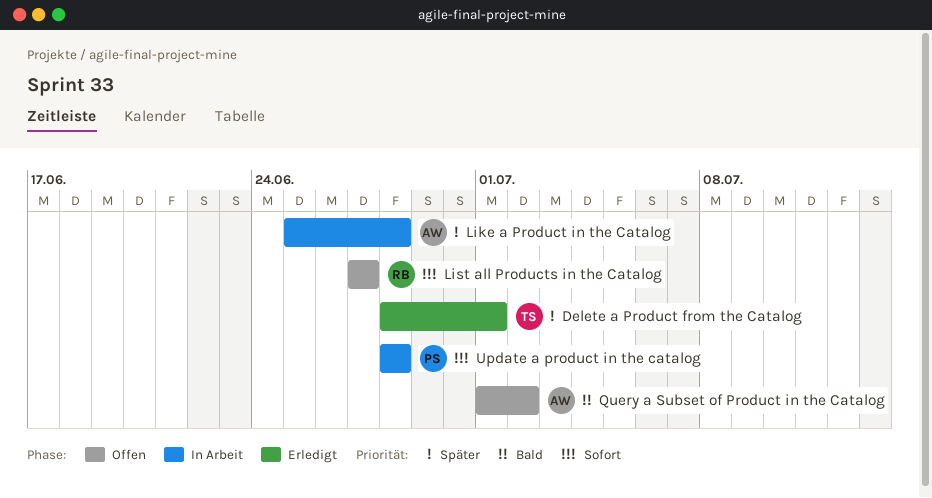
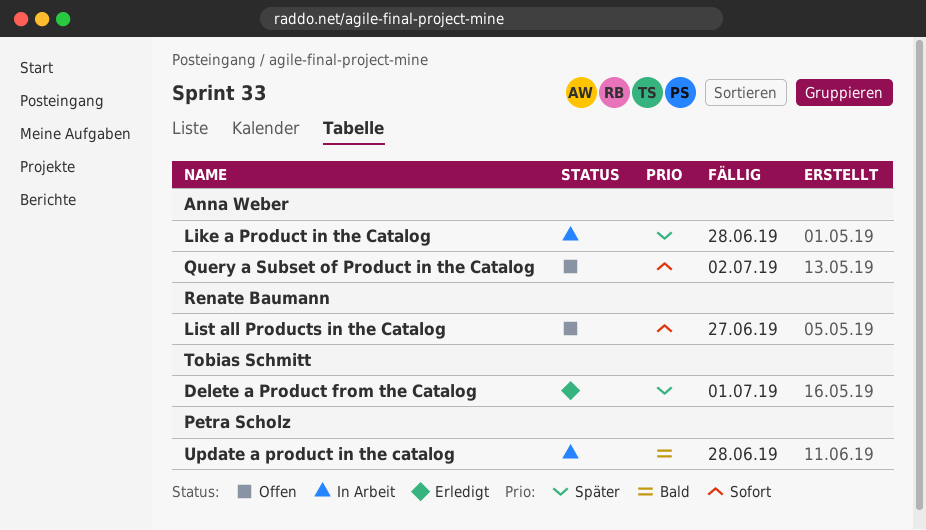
Query a Subset of Product in the Catalog, priority: Bald -> Sofort
Update a product in the catalog, priority: Sofort -> Bald

